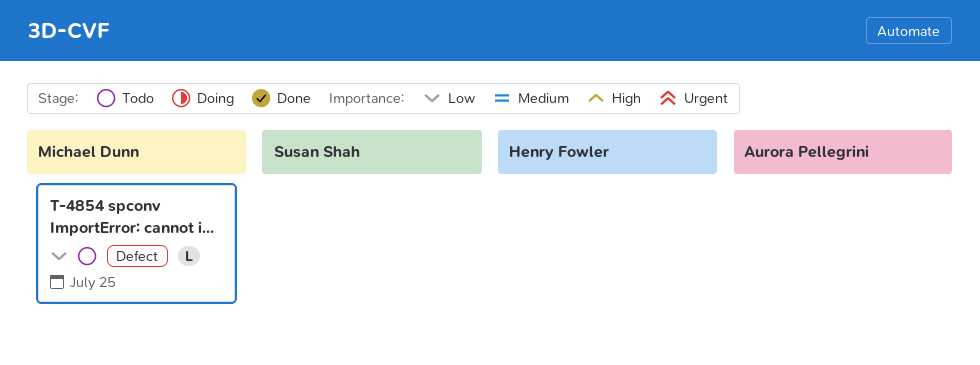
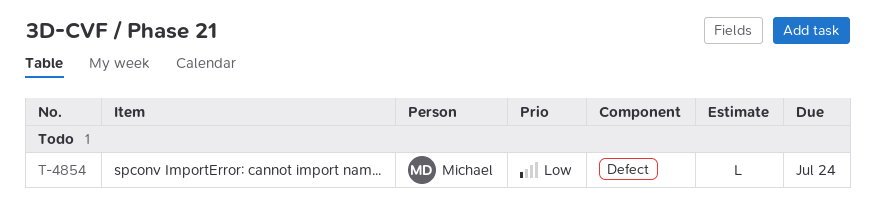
T-4854, due: Jul 25 -> Jul 24

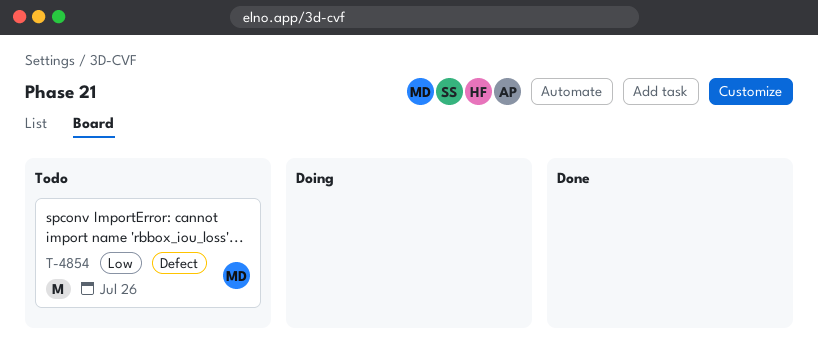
T-4854, estimate: L -> M
T-4854, due: Jul 24 -> Jul 26

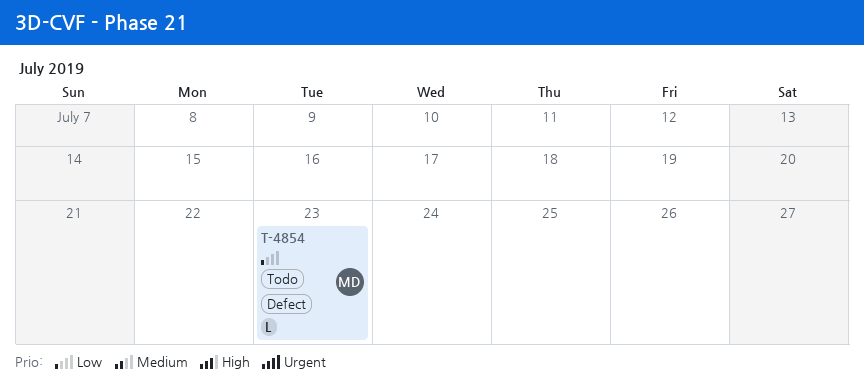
T-4854, estimate: M -> L
T-4854, due: Jul 26 -> Jul 23

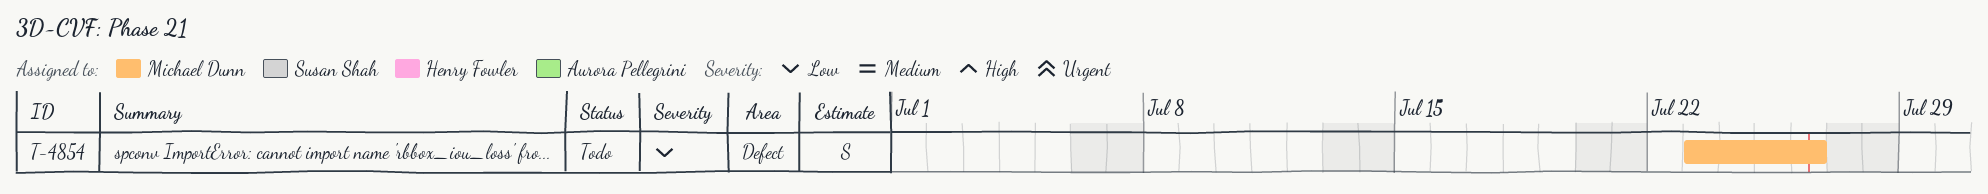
T-4854, estimate: L -> S
T-4854, due: Jul 23 -> Jul 26

